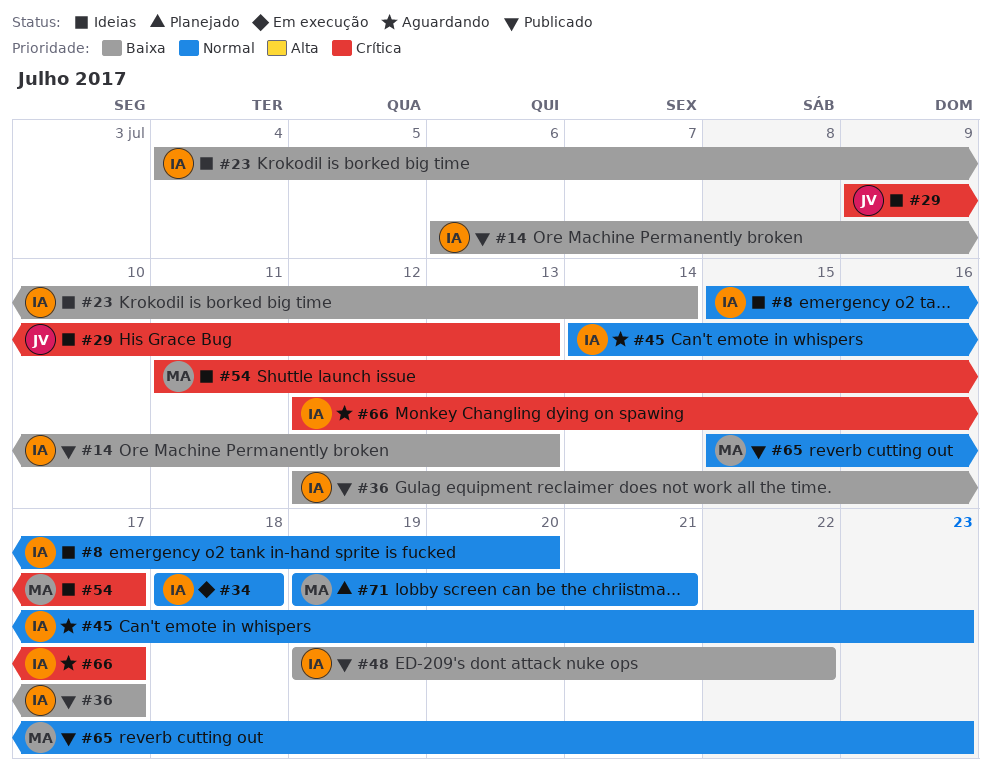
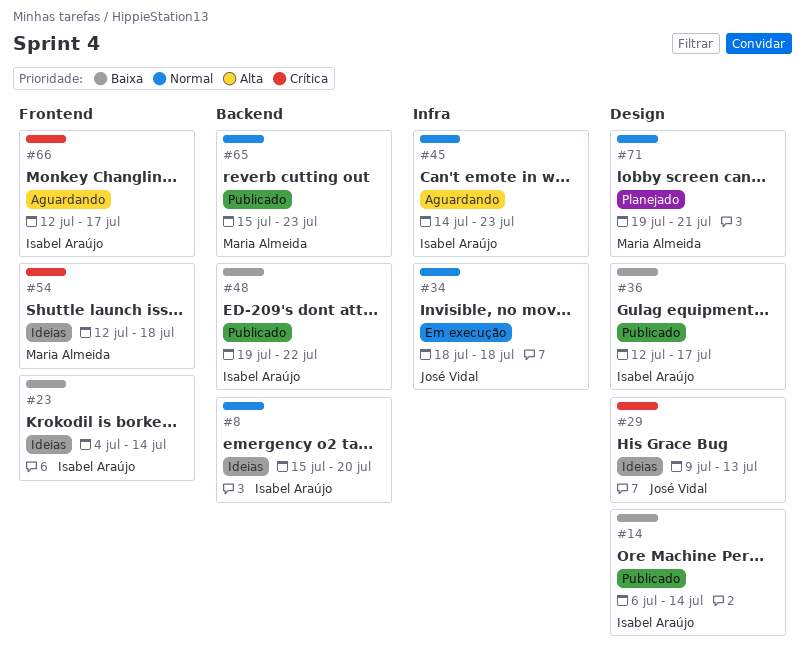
#14, due: Jul 13 -> Jul 14
#34, owner: Isabel Araújo -> José Vidal
#54, start: Jul 11 -> Jul 12
#54, due: Jul 17 -> Jul 18

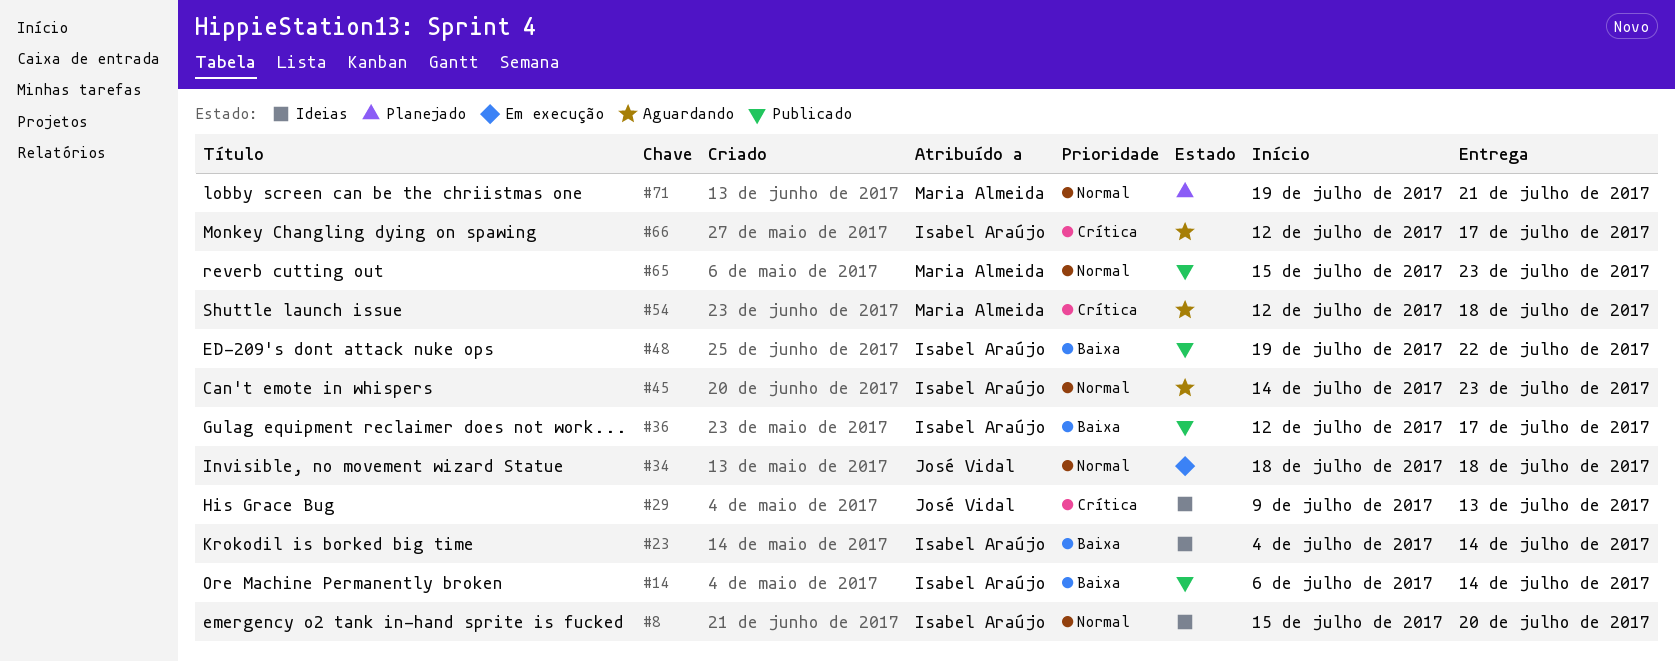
#54, status: Ideias -> Aguardando

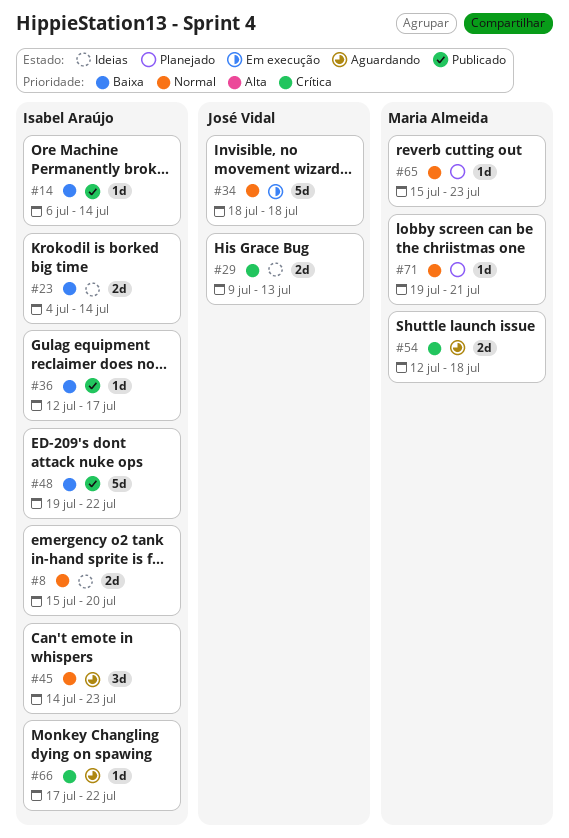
#65, status: Publicado -> Planejado
#66, start: Jul 12 -> Jul 17
#66, due: Jul 17 -> Jul 22

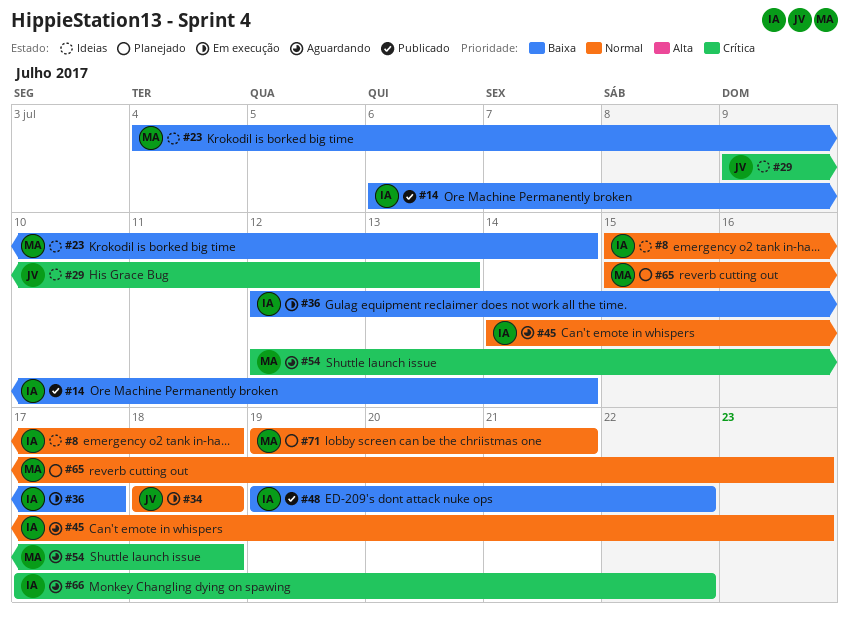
#8, due: Jul 20 -> Jul 18
#23, owner: Isabel Araújo -> Maria Almeida
#36, status: Publicado -> Em execução

